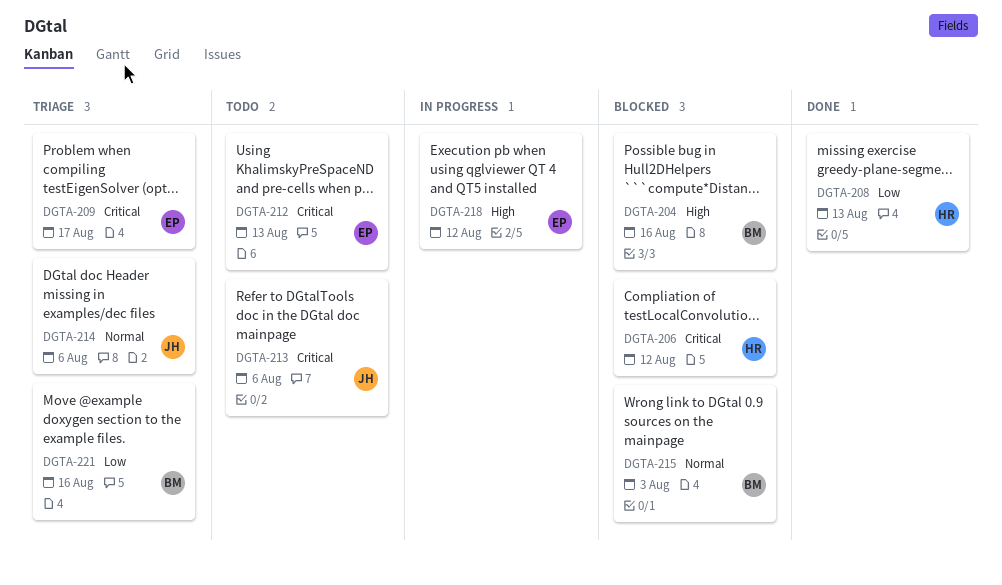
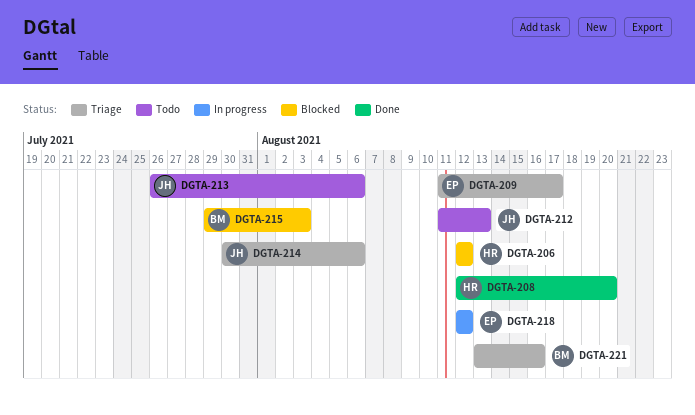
DGTA-204: present -> none
DGTA-208, due: Aug 13 -> Aug 20
DGTA-212, owner: EP -> JH

